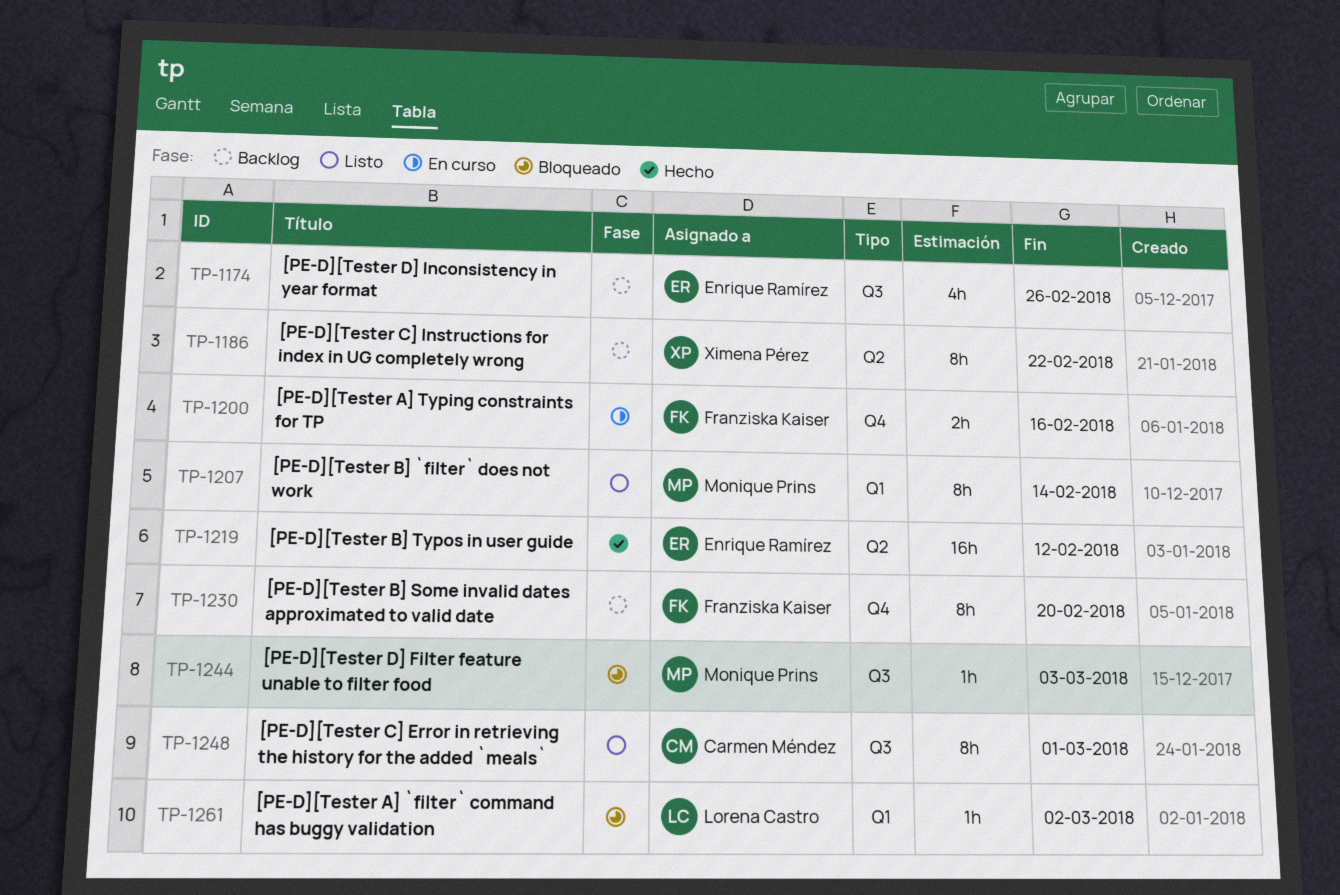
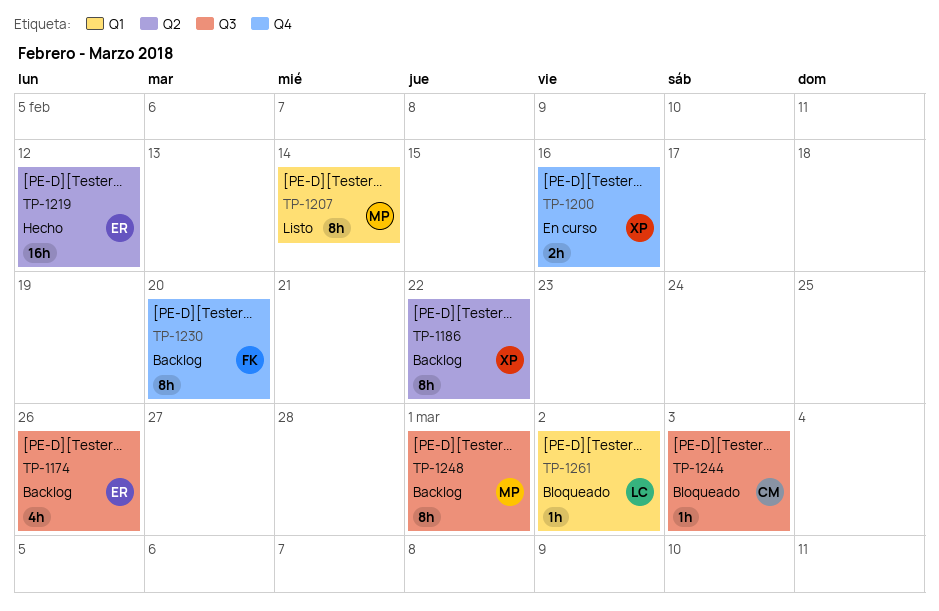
TP-1200, owner: Franziska Kaiser -> Ximena Pérez
TP-1244, owner: Monique Prins -> Carmen Méndez
TP-1248, status: Listo -> Backlog
TP-1248, owner: Carmen Méndez -> Monique Prins

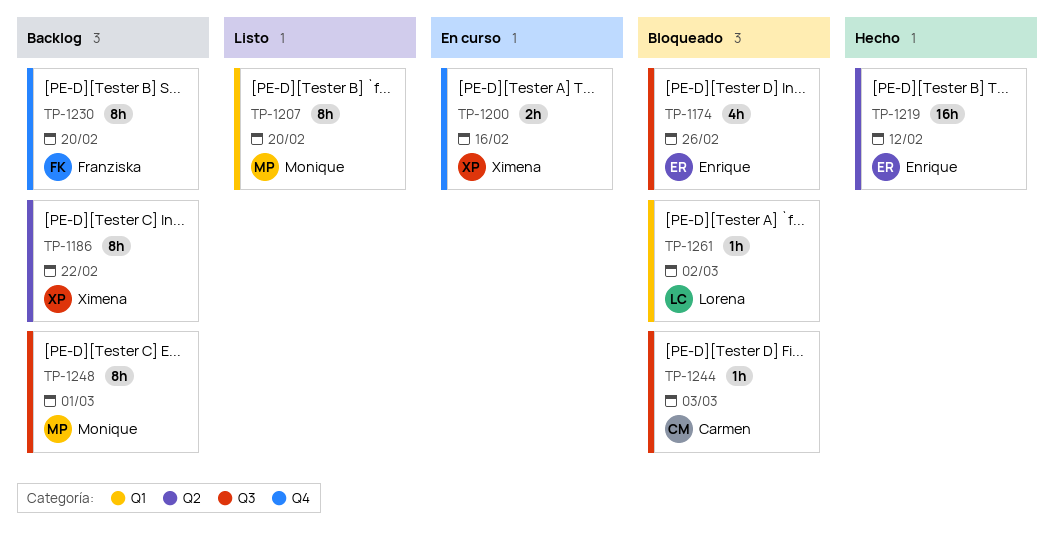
TP-1174, status: Backlog -> Bloqueado
TP-1207, due: Feb 14 -> Feb 20

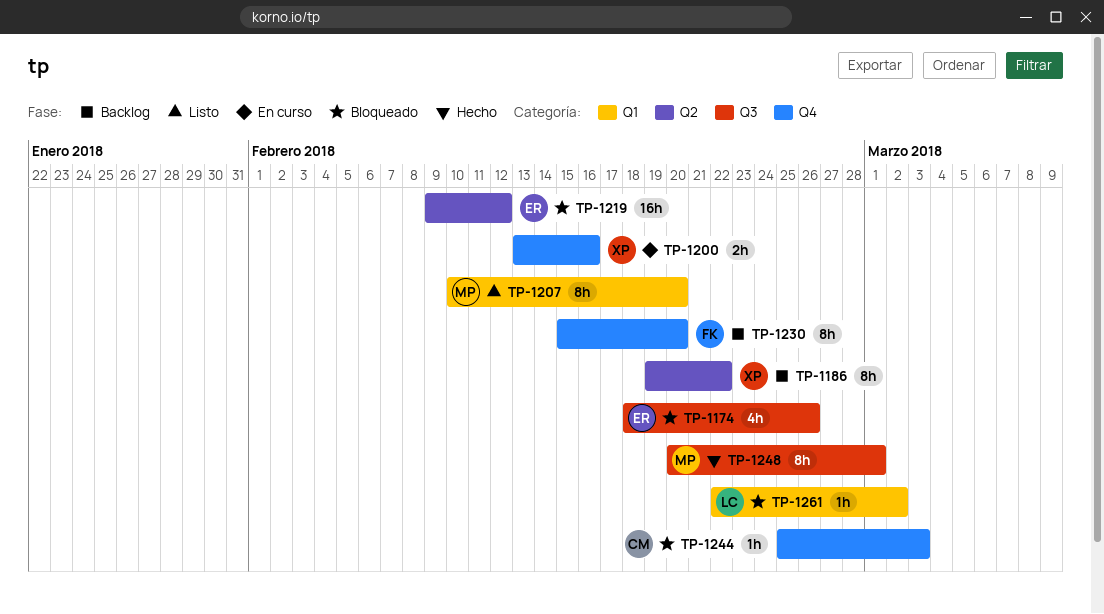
TP-1219, status: Hecho -> Bloqueado
TP-1244, label: Q3 -> Q4
TP-1248, status: Backlog -> Hecho

